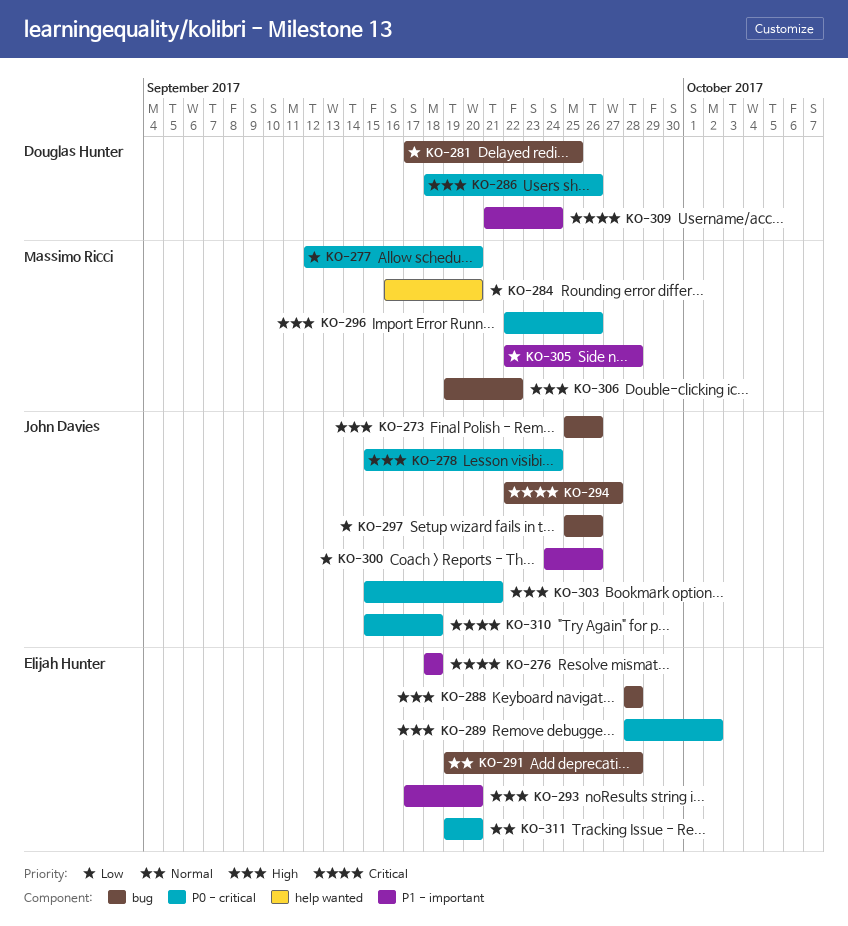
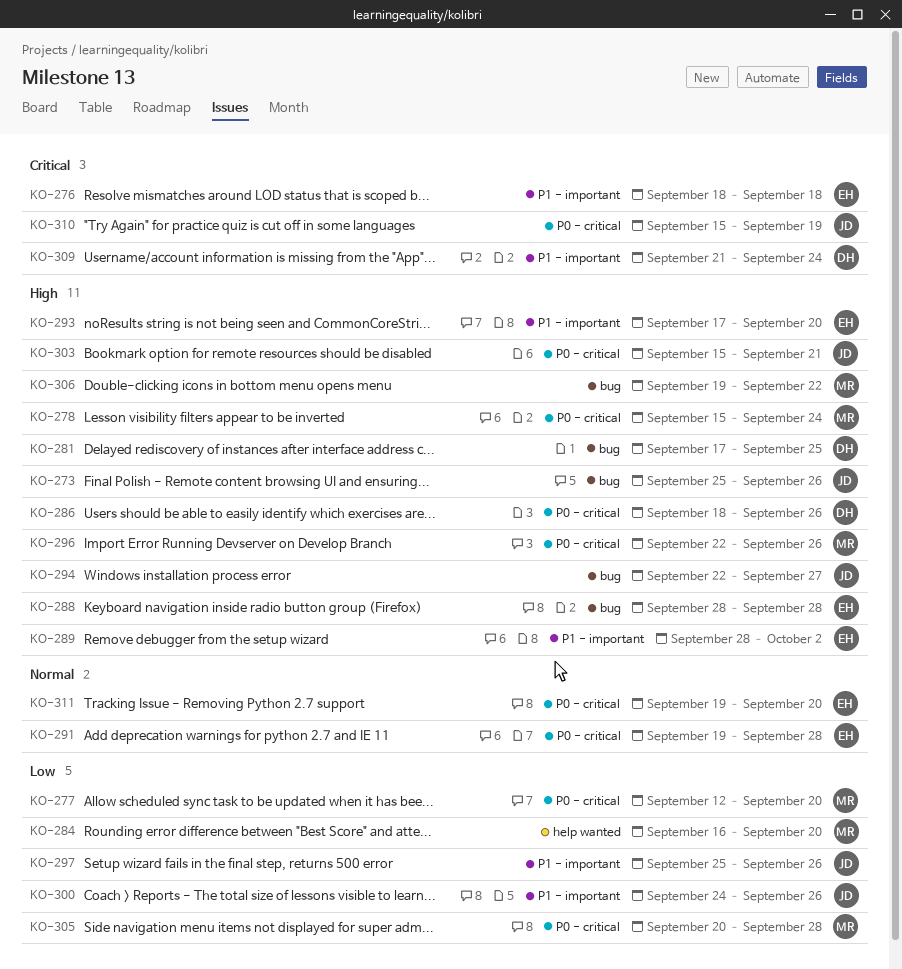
KO-278, owner: John Davies -> Massimo Ricci
KO-281, priority: Low -> High
KO-289, label: P0 - critical -> P1 - important
KO-291, label: bug -> P0 - critical
KO-294, priority: Critical -> High
KO-297, label: bug -> P1 - important
KO-305, label: P1 - important -> P0 - critical
KO-305, start: Sep 22 -> Sep 20
KO-310, due: Sep 18 -> Sep 19

